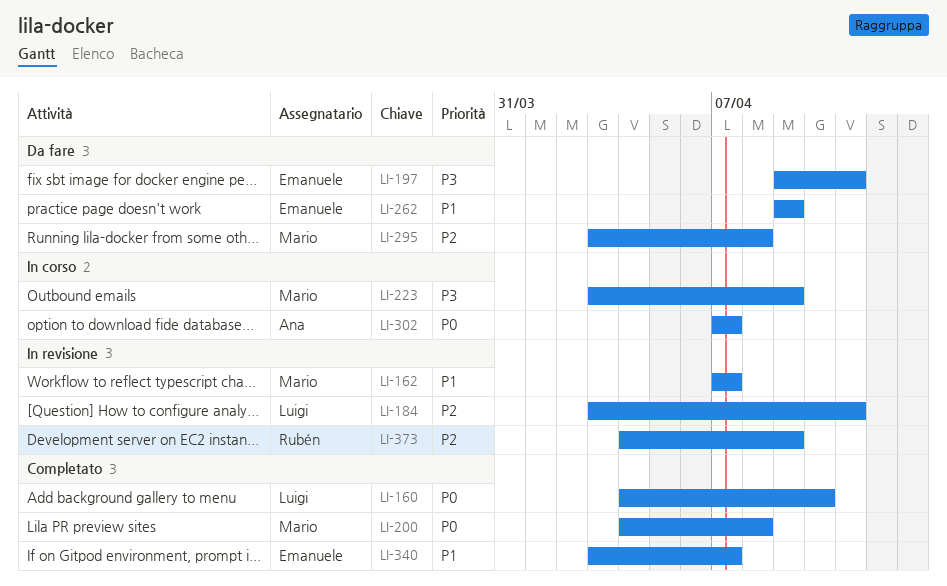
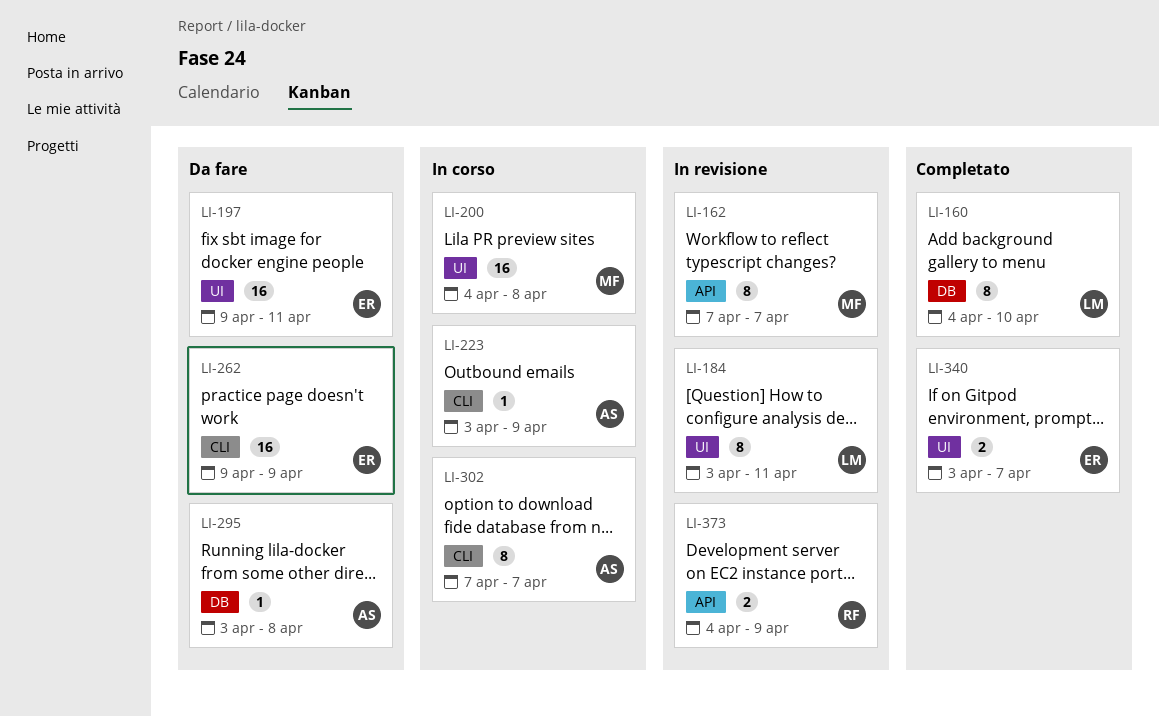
LI-200, status: Completato -> In corso
LI-223, owner: Mario -> Ana
LI-295, owner: Mario -> Ana

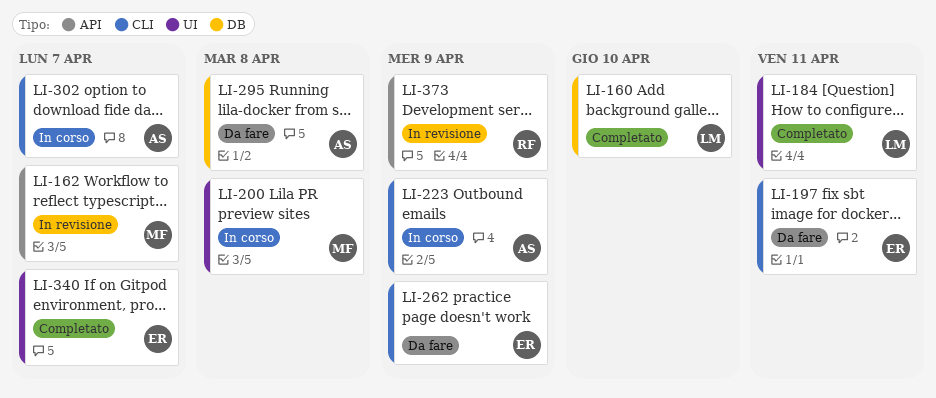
LI-184, status: In revisione -> Completato
LI-197, label: UI -> CLI

